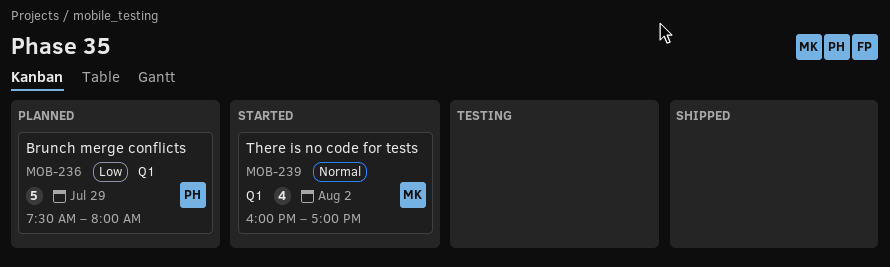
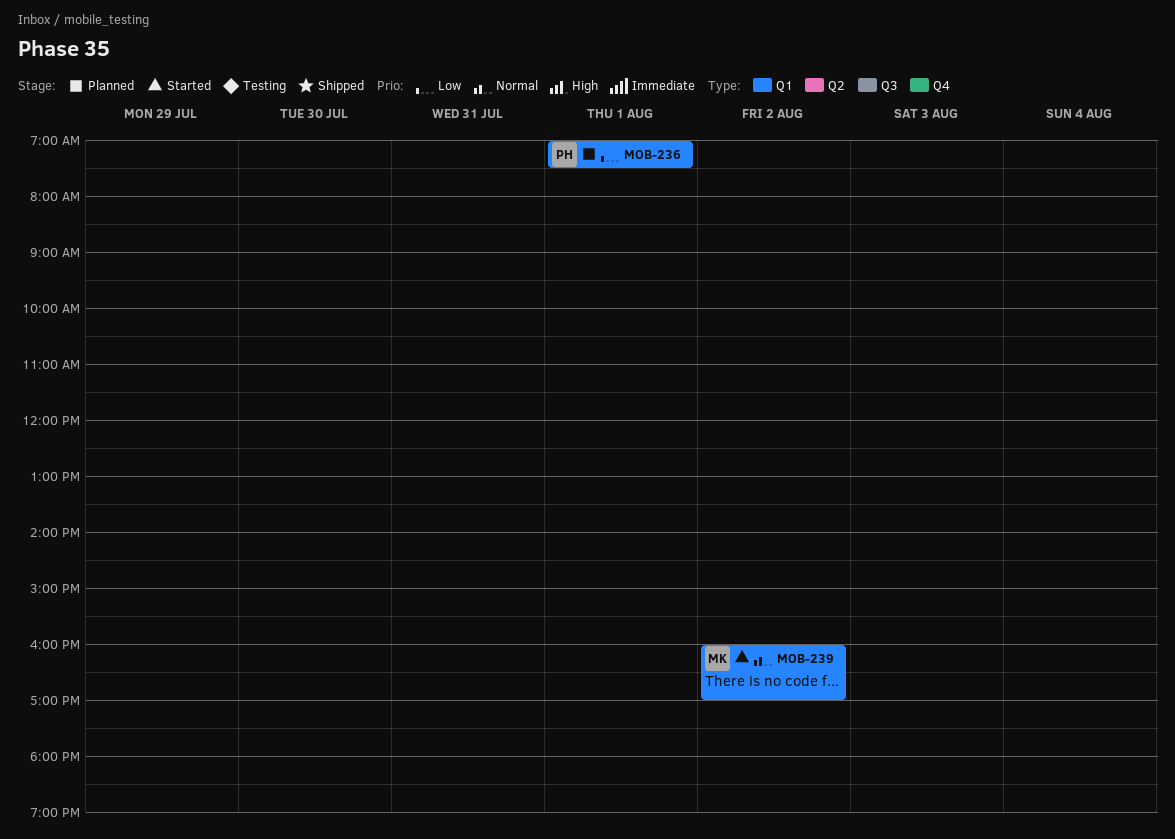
MOB-236, day: Jul 29 -> Aug 1
MOB-236, begins: 07:30 -> 07:00
MOB-236, ends: 08:00 -> 07:30

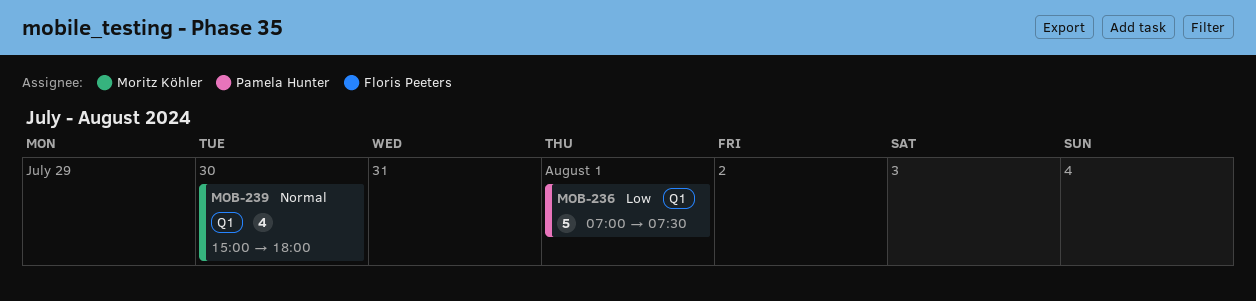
MOB-239, day: Aug 2 -> Jul 30
MOB-239, begins: 16:00 -> 15:00
MOB-239, ends: 17:00 -> 18:00

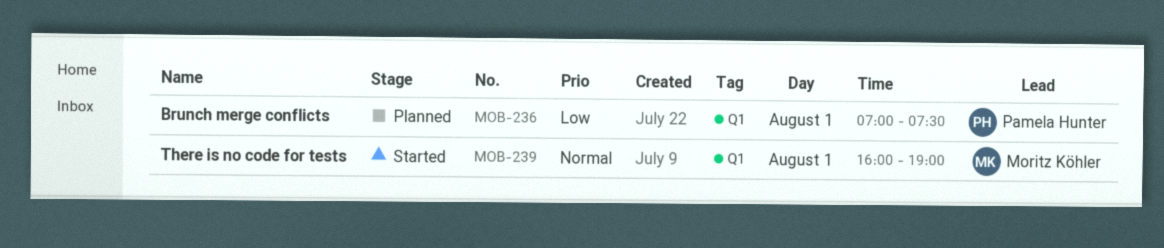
MOB-239, day: Jul 30 -> Aug 1
MOB-239, begins: 15:00 -> 16:00
MOB-239, ends: 18:00 -> 19:00

